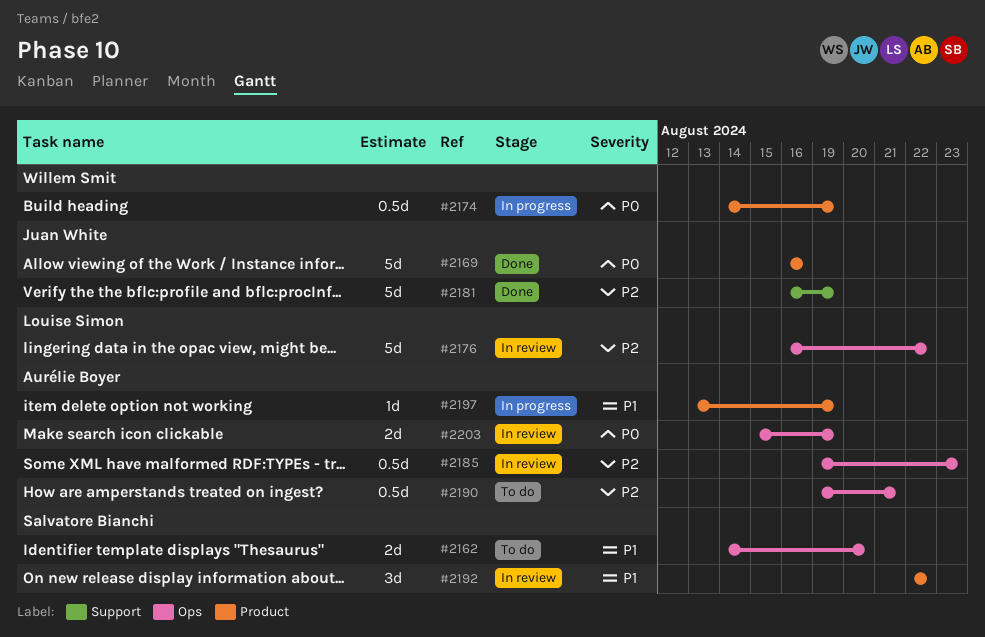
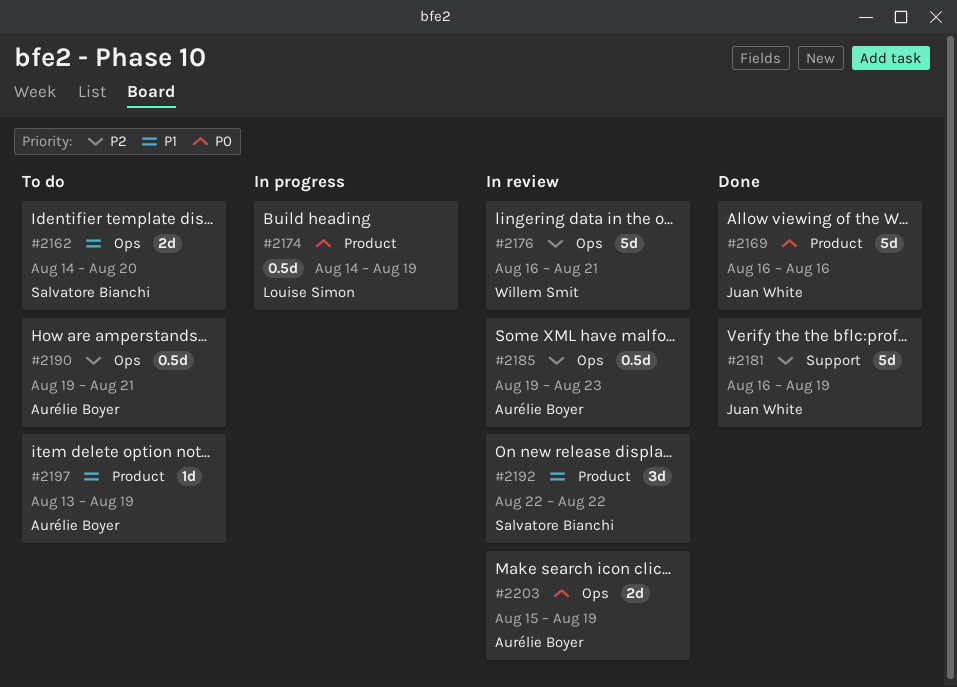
#2174, owner: Willem Smit -> Louise Simon
#2176, owner: Louise Simon -> Willem Smit
#2176, due: Aug 22 -> Aug 21
#2197, status: In progress -> To do

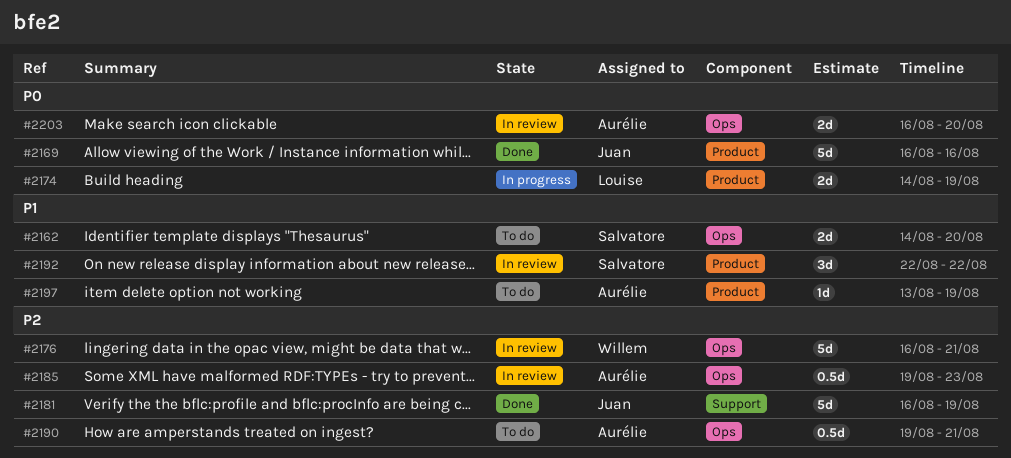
#2174, estimate: 0.5d -> 2d
#2203, start: Aug 15 -> Aug 16
#2203, due: Aug 19 -> Aug 20

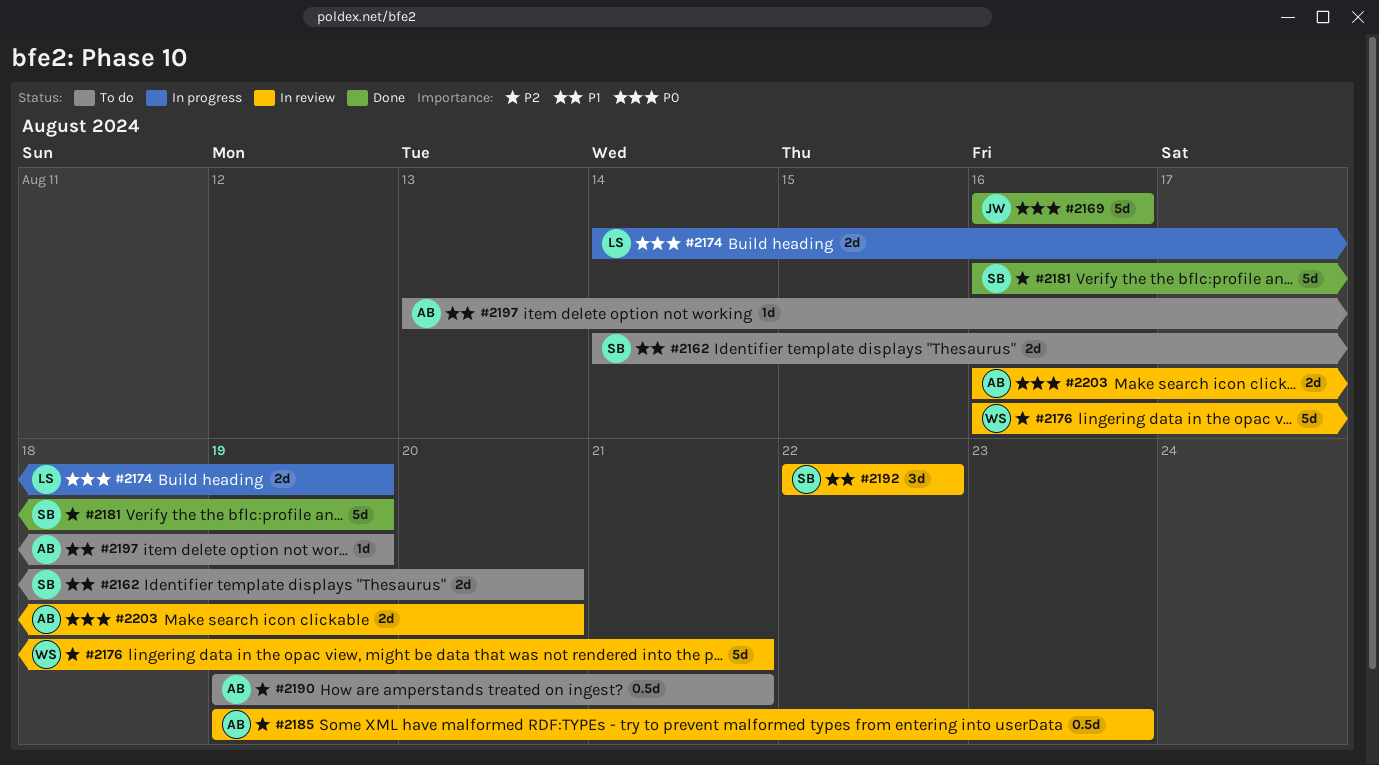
#2181, owner: Juan -> Salvatore

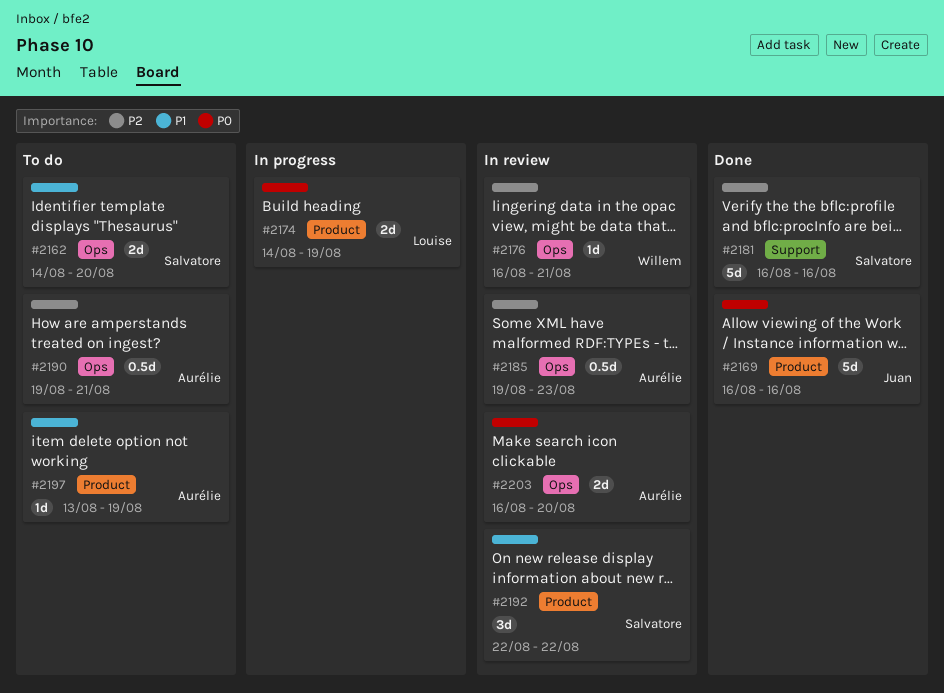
#2176, estimate: 5d -> 1d
#2181, due: Aug 19 -> Aug 16

